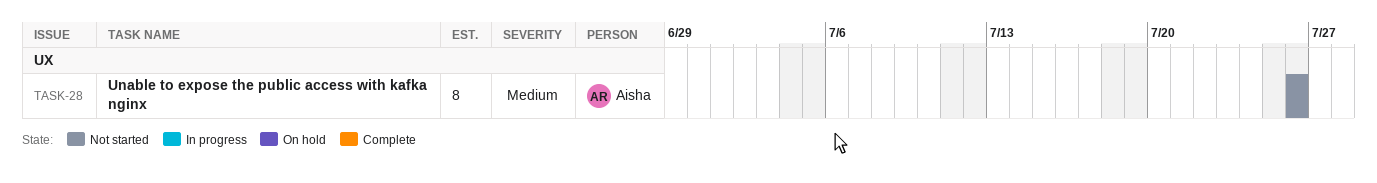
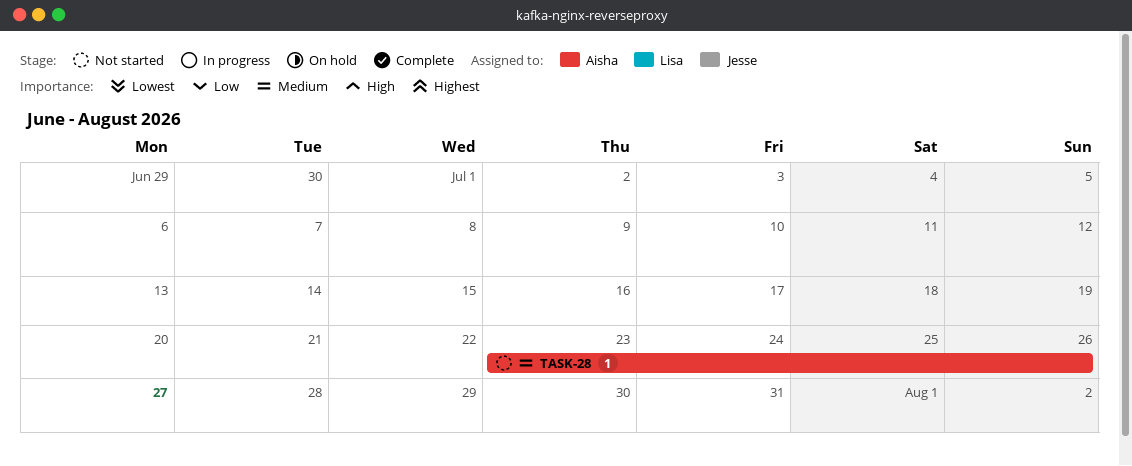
TASK-28, estimate: 8 -> 1
TASK-28, start: Jul 26 -> Jul 23

